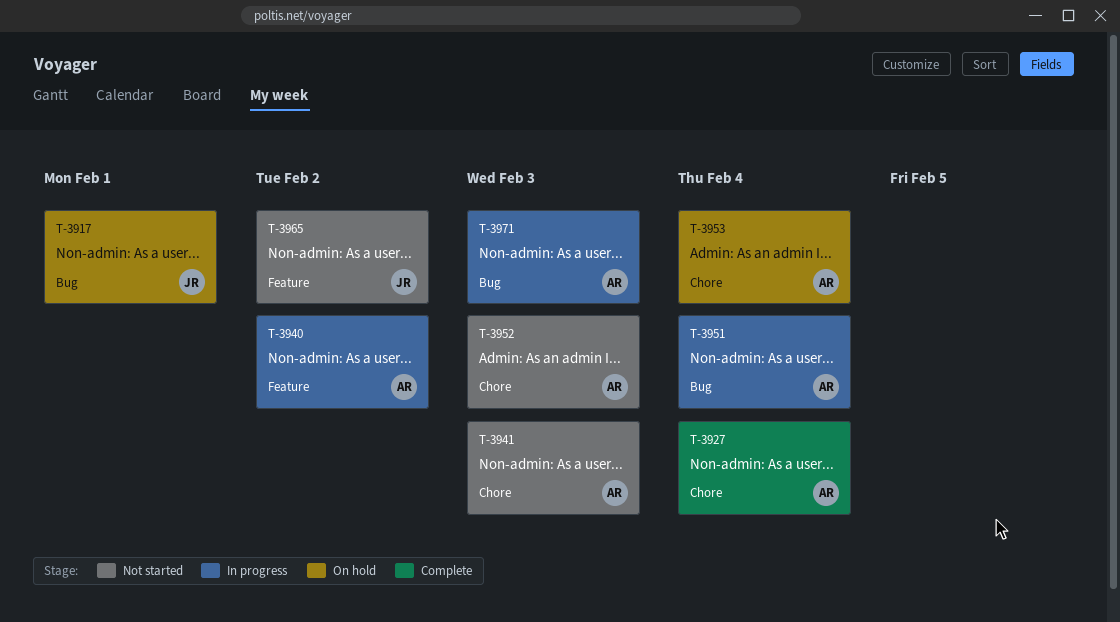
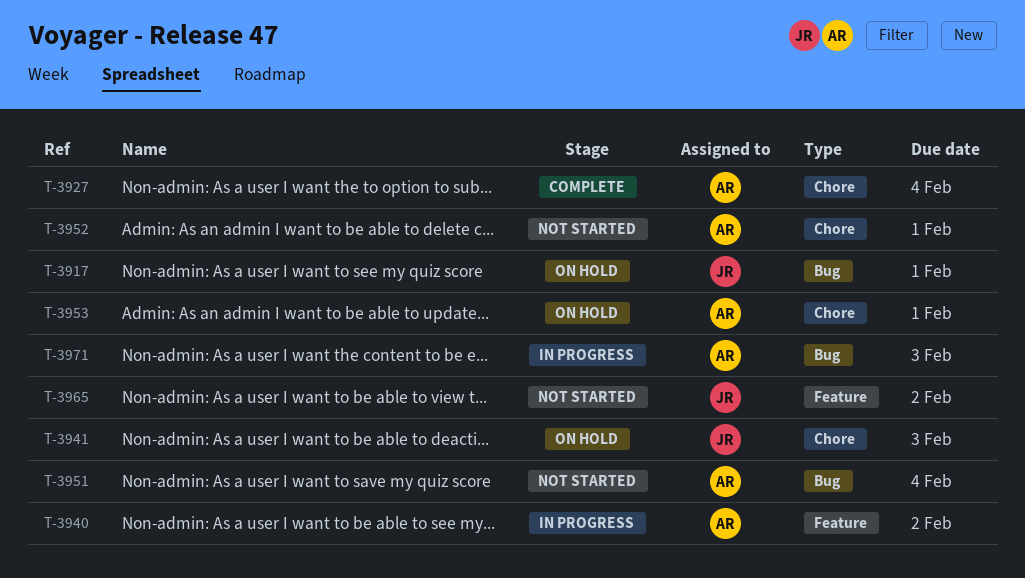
T-3941, status: Not started -> On hold
T-3941, owner: AR -> JR
T-3951, status: In progress -> Not started
T-3952, due: Feb 3 -> Feb 1
T-3953, due: Feb 4 -> Feb 1

